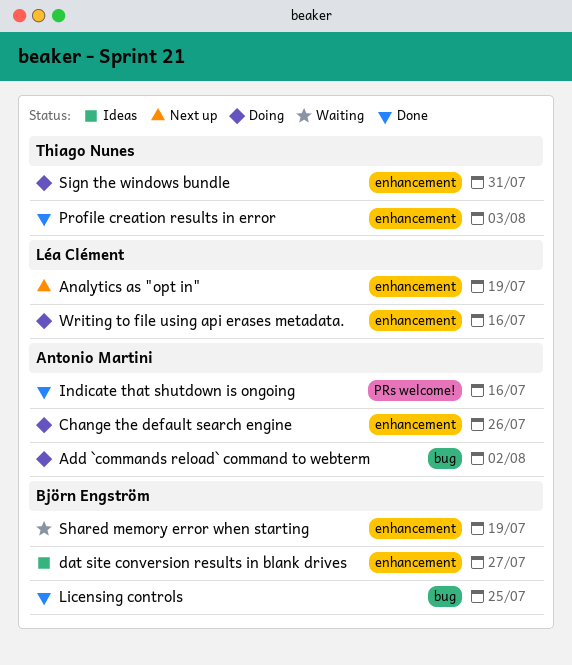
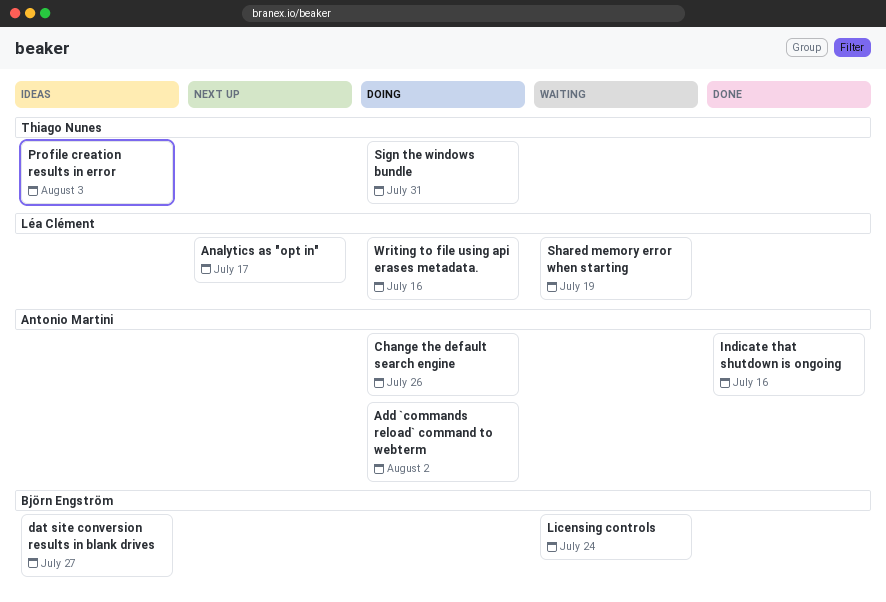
Analytics as "opt in", due: Jul 19 -> Jul 17
Licensing controls, status: Done -> Waiting
Licensing controls, due: Jul 25 -> Jul 24
Profile creation results in error, status: Done -> Ideas
Shared memory error when starting, owner: Björn Engström -> Léa Clément

